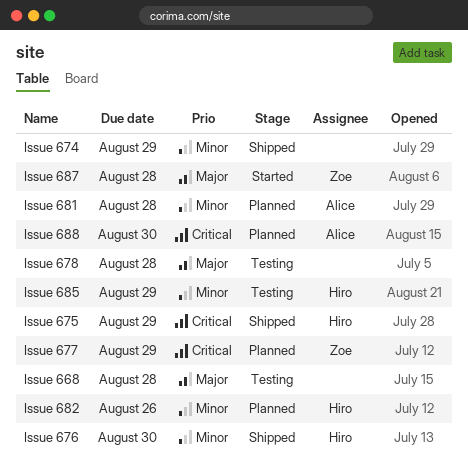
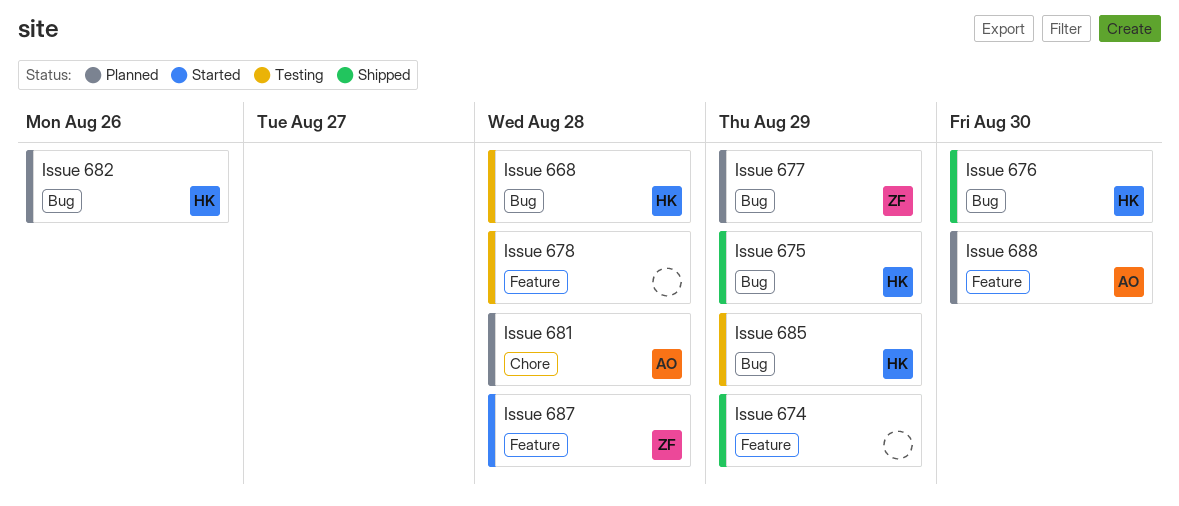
Issue 668, owner: none -> Hiro

